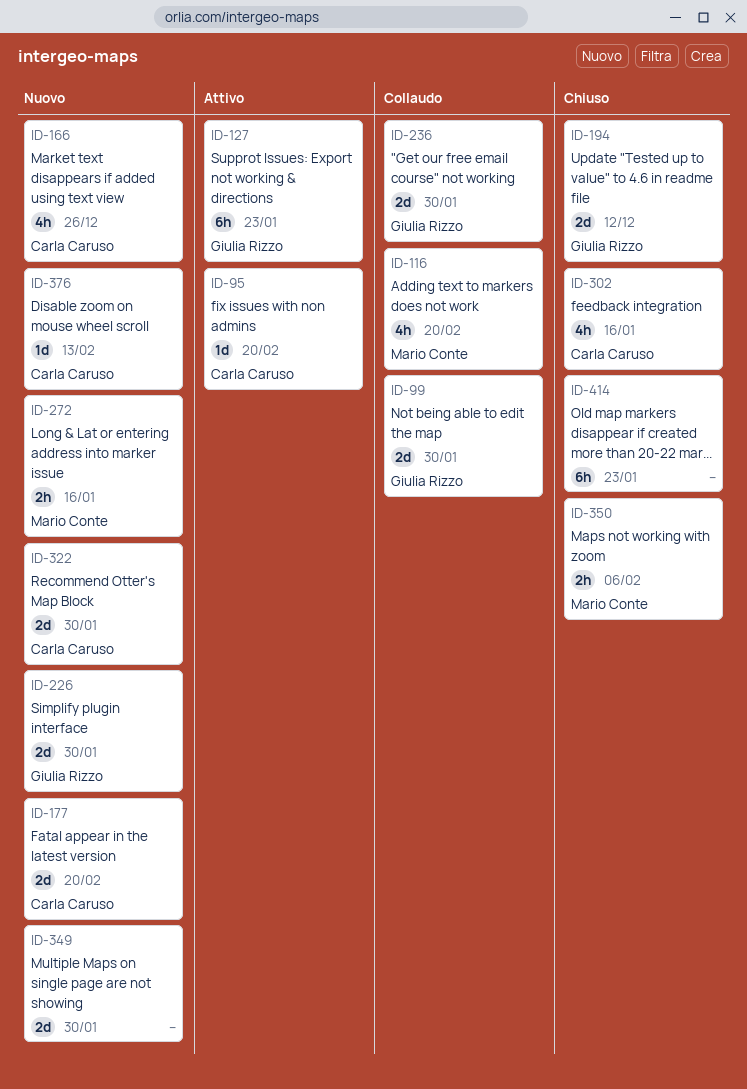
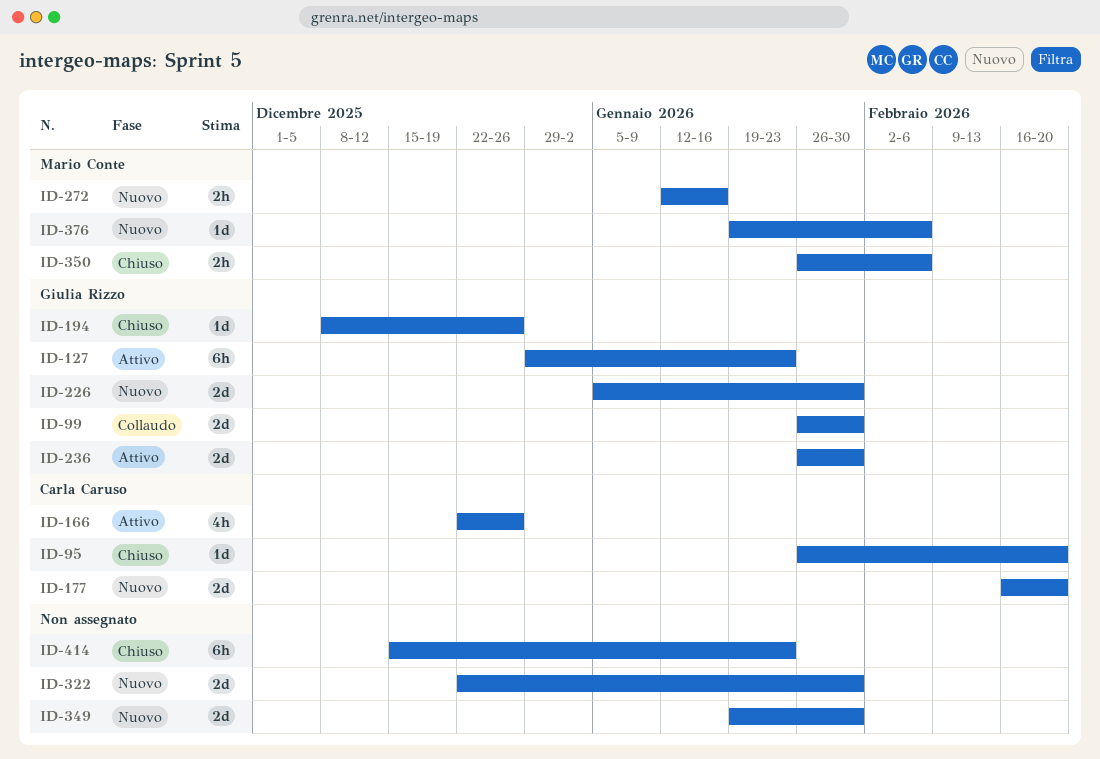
ID-95, status: Attivo -> Chiuso
ID-116: present -> none
ID-166, status: Nuovo -> Attivo
ID-194, estimate: 2d -> 1d
ID-194, due: Dec 12 -> Dec 26
ID-236, status: Collaudo -> Attivo
ID-302: present -> none
ID-322, owner: Carla Caruso -> none
ID-376, owner: Carla Caruso -> Mario Conte
ID-376, due: Feb 13 -> Feb 6

